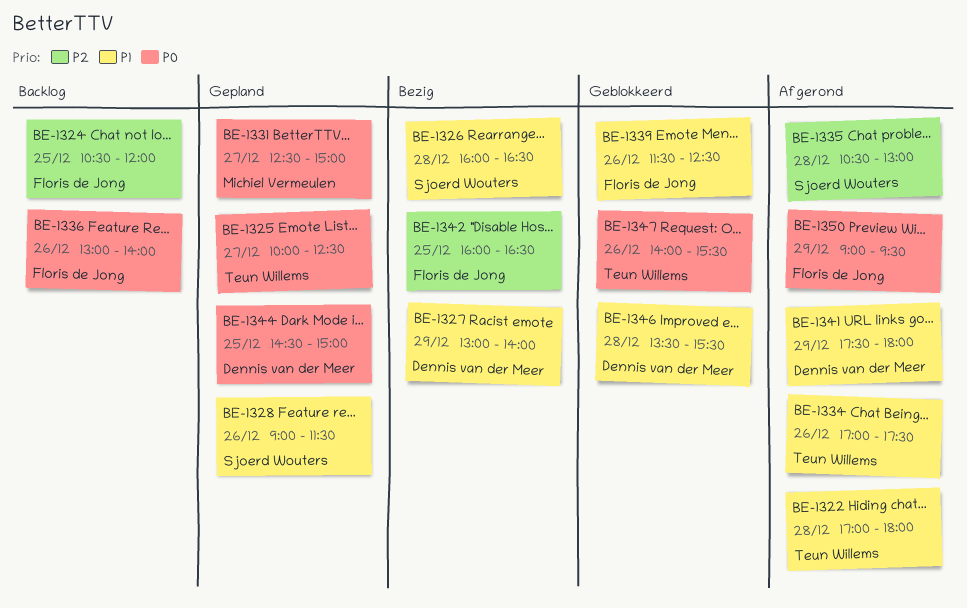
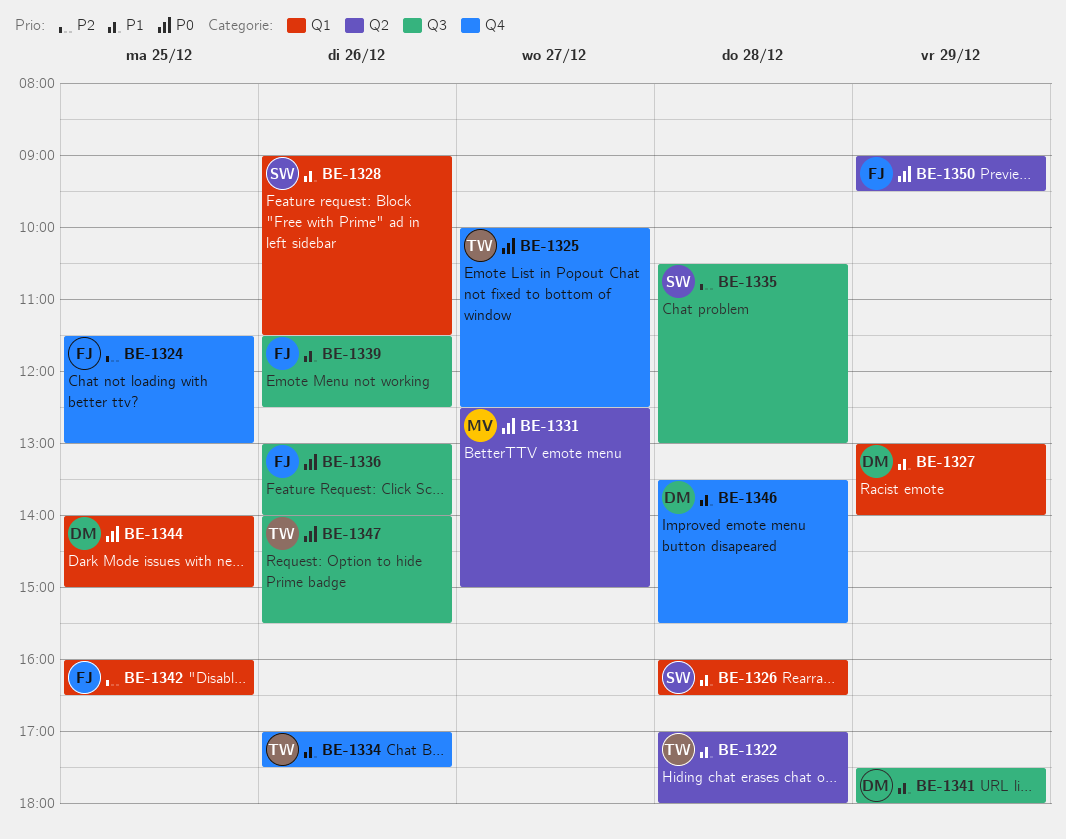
BE-1324, begins: 10:30 -> 11:30
BE-1324, ends: 12:00 -> 13:00
BE-1344, begins: 14:30 -> 14:00

